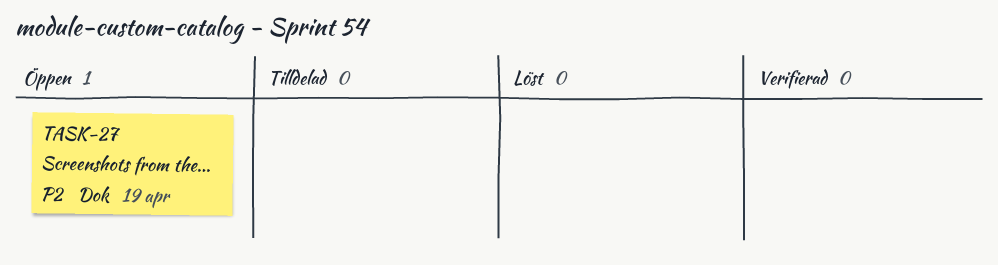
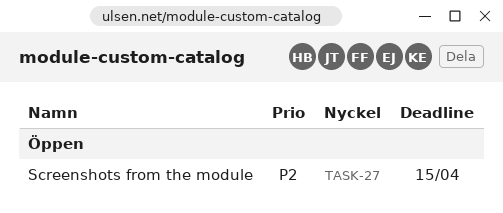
TASK-27, due: Apr 19 -> Apr 15

